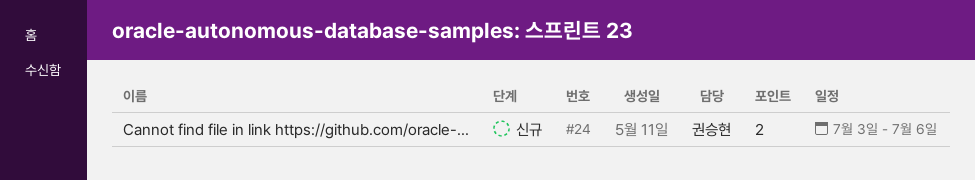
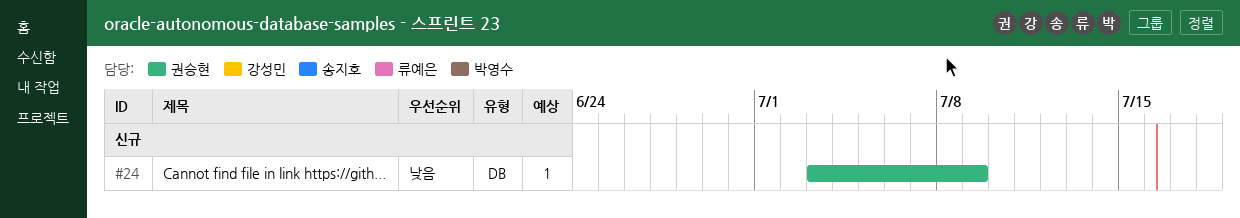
#24, estimate: 2 -> 1
#24, due: Jul 6 -> Jul 9

